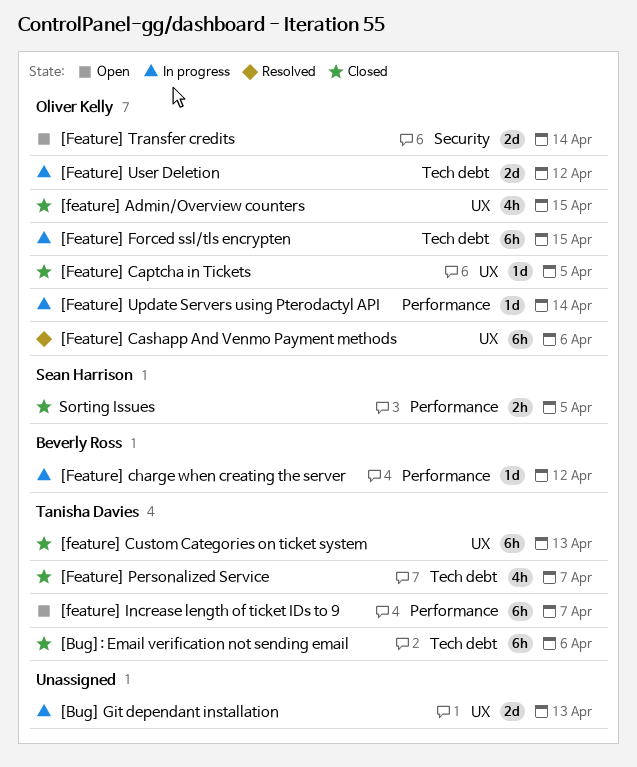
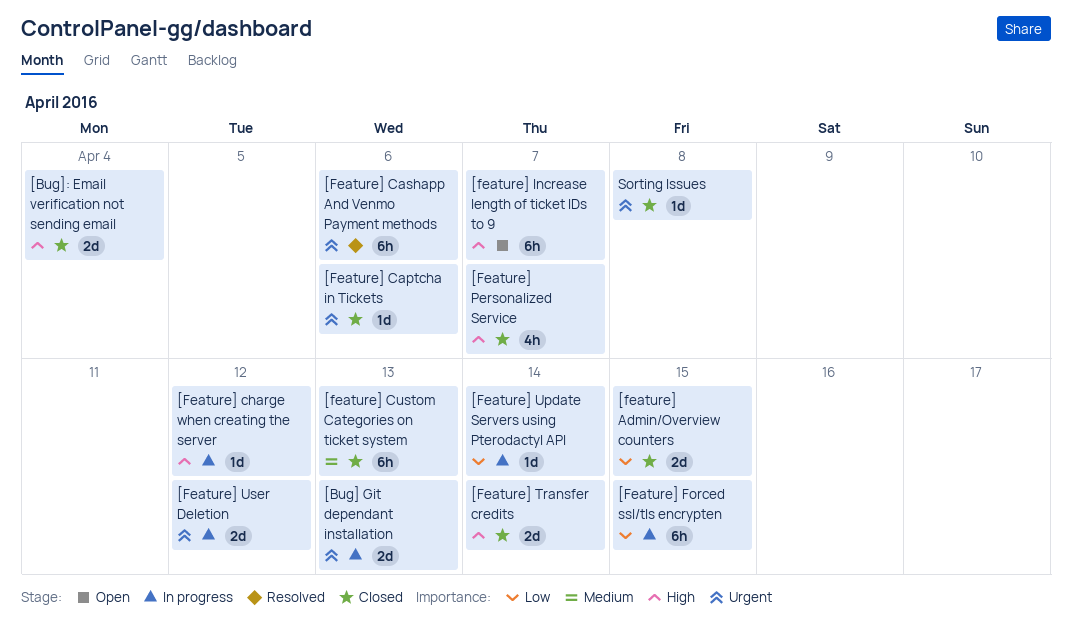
[Bug]: Email verification not sending email, estimate: 6h -> 2d
[Bug]: Email verification not sending email, due: Apr 6 -> Apr 4
[feature] Admin/Overview counters, estimate: 4h -> 2d
[Feature] Captcha in Tickets, due: Apr 5 -> Apr 6
[Feature] Transfer credits, status: Open -> Closed
Sorting Issues, estimate: 2h -> 1d
Sorting Issues, due: Apr 5 -> Apr 8

